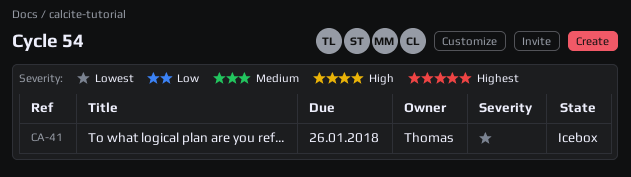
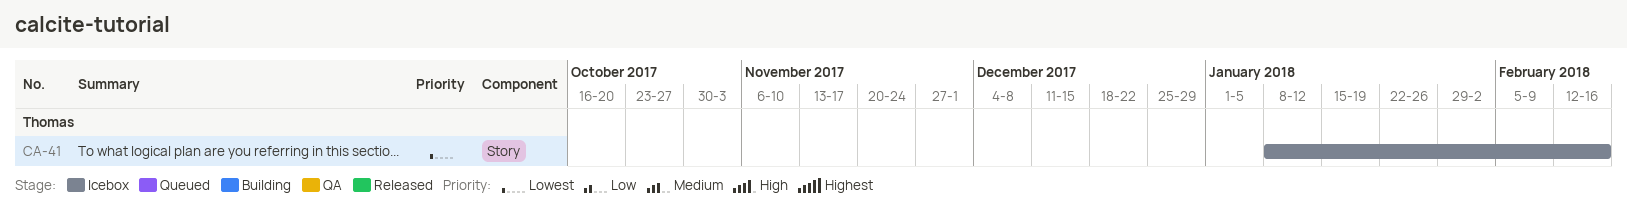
CA-41, due: Jan 26 -> Feb 16

